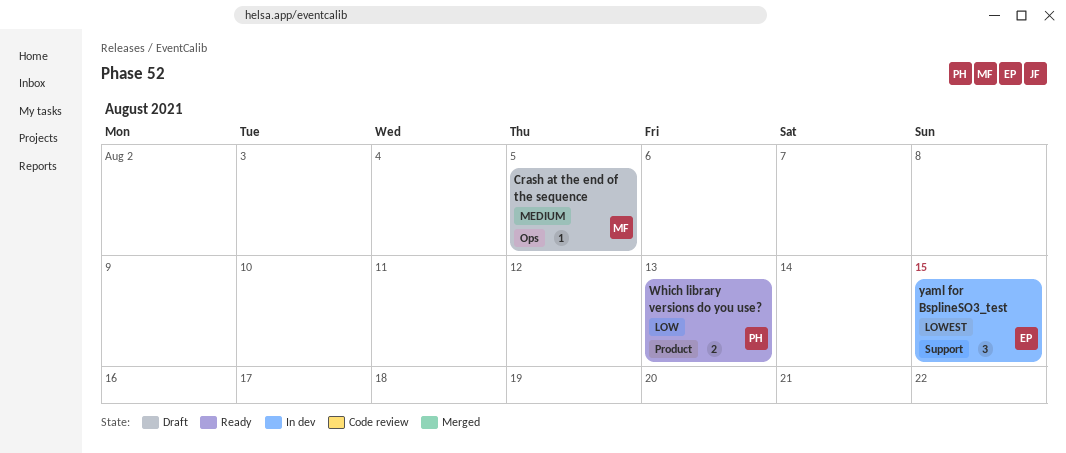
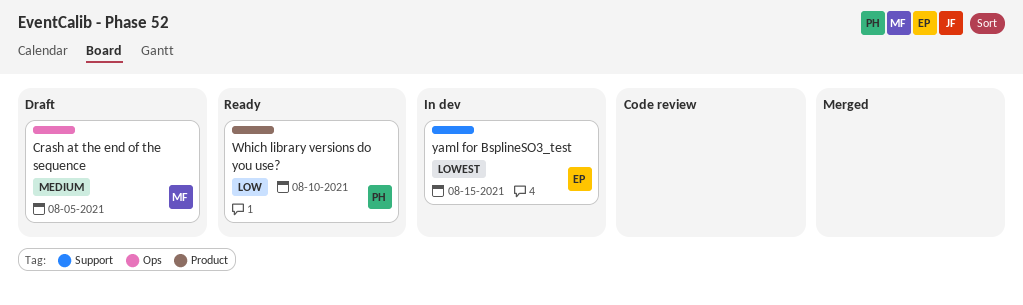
Which library versions do you use?, due: Aug 13 -> Aug 10

